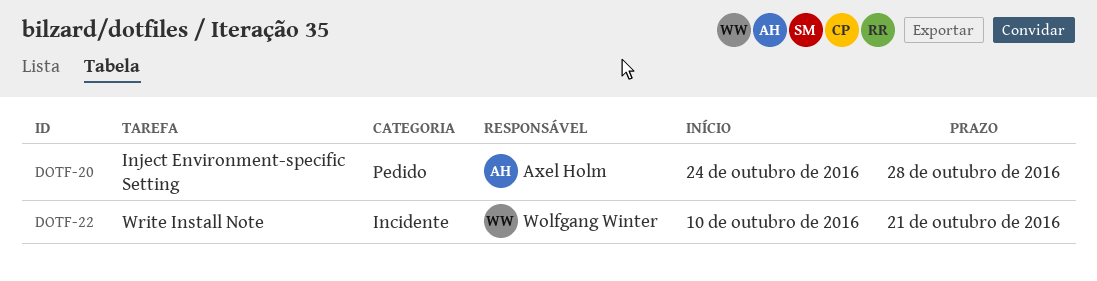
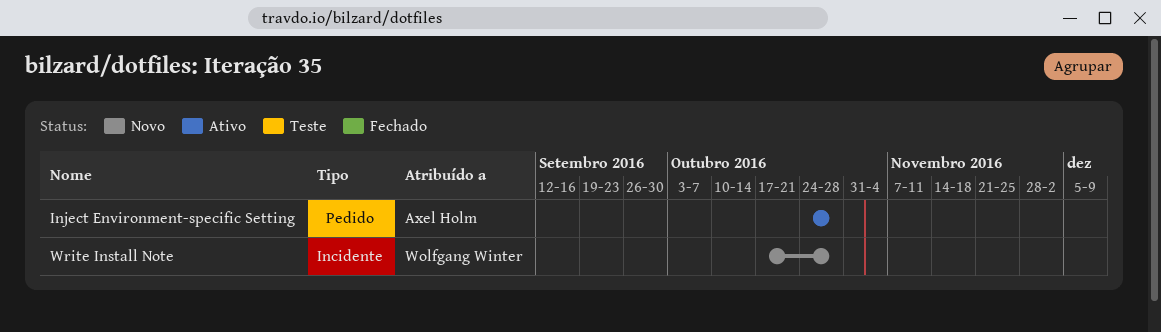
Write Install Note, start: Oct 10 -> Oct 17
Write Install Note, due: Oct 21 -> Oct 28

